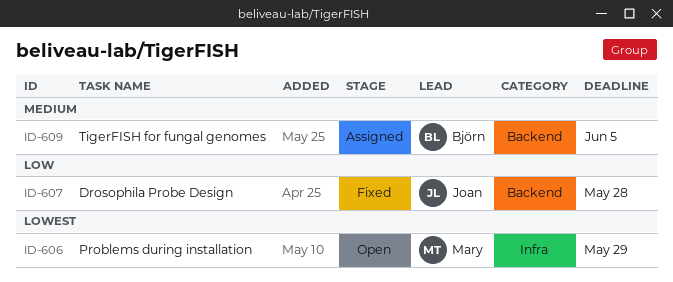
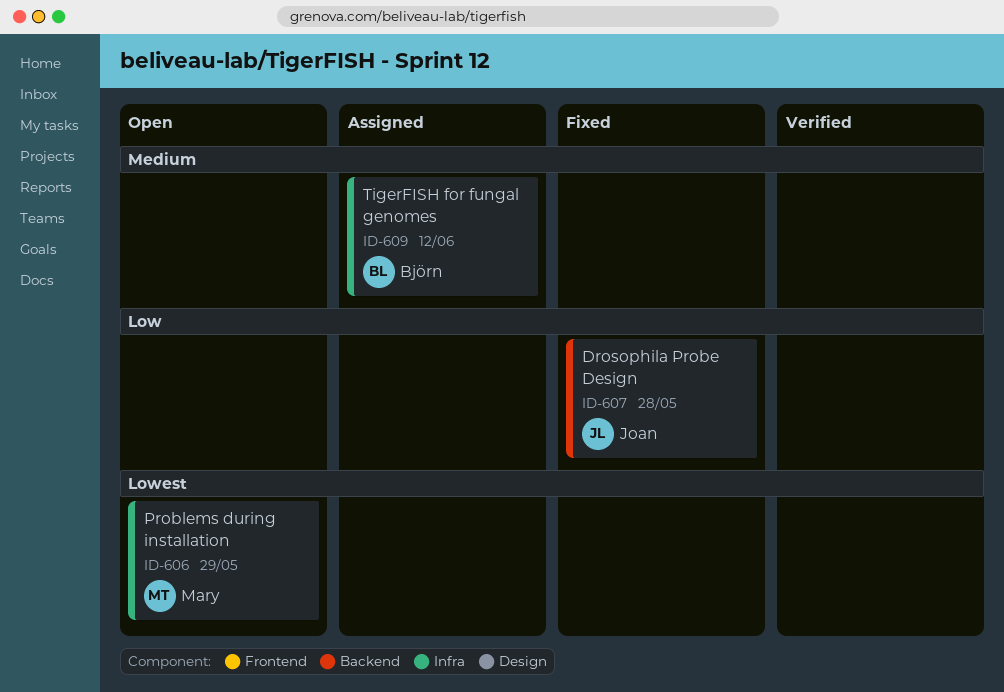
ID-609, label: Backend -> Infra
ID-609, due: Jun 5 -> Jun 12

